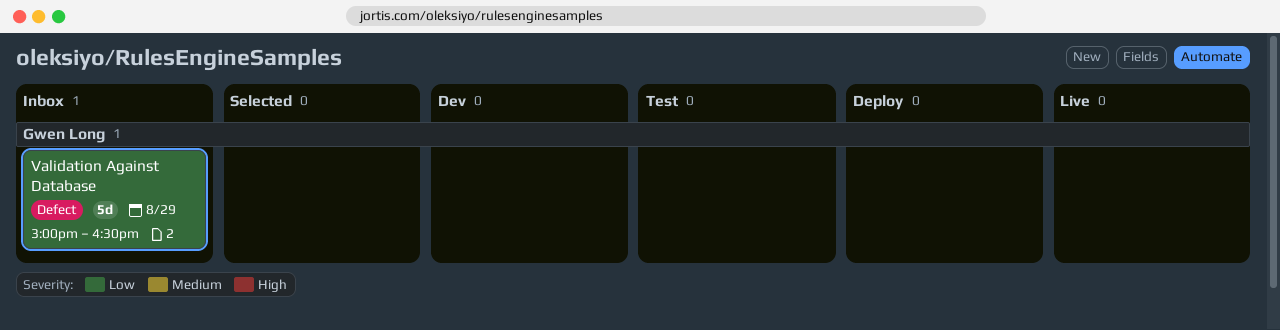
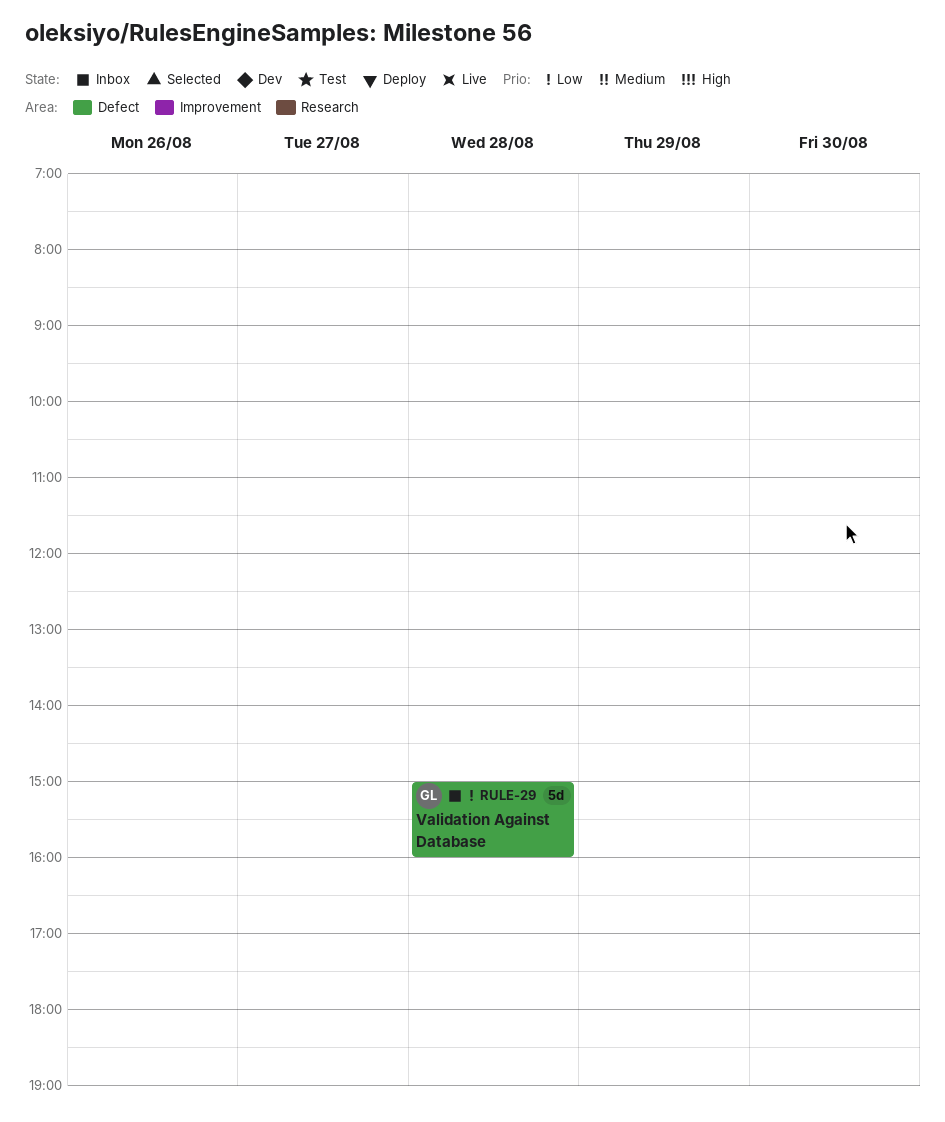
Validation Against Database, day: Aug 29 -> Aug 28
Validation Against Database, ends: 16:30 -> 16:00

